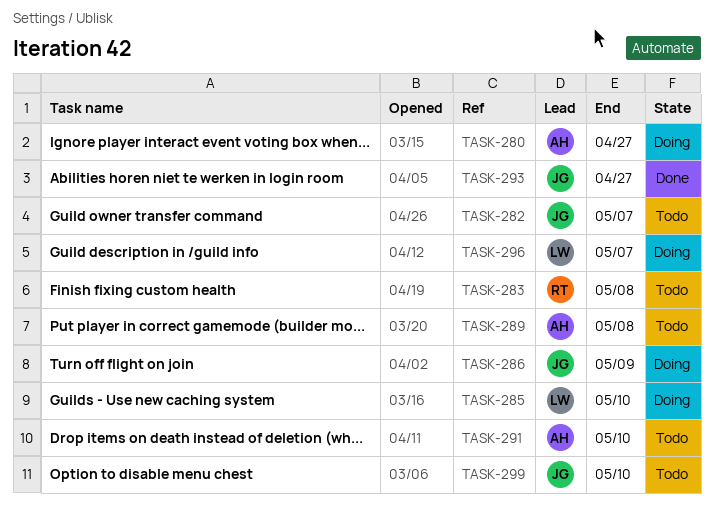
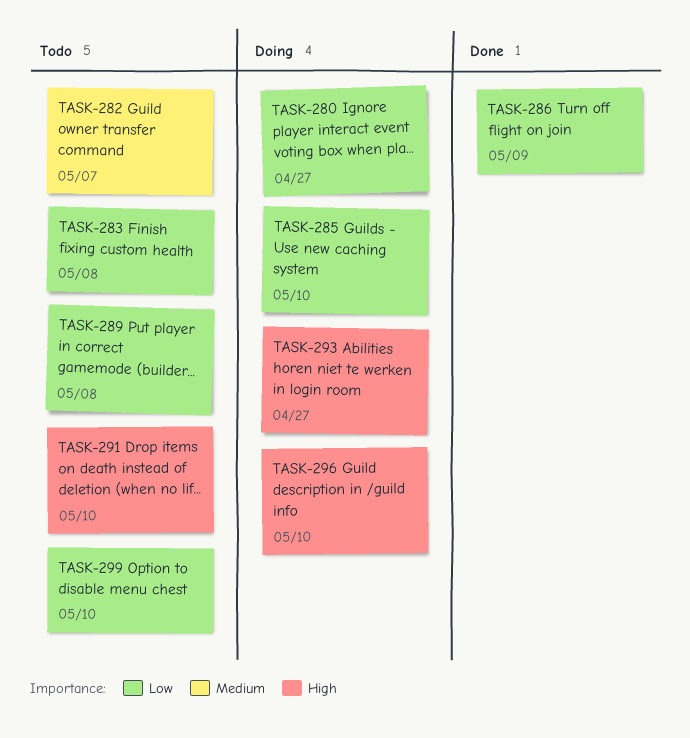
TASK-286, status: Doing -> Done
TASK-293, status: Done -> Doing
TASK-296, due: May 7 -> May 10

